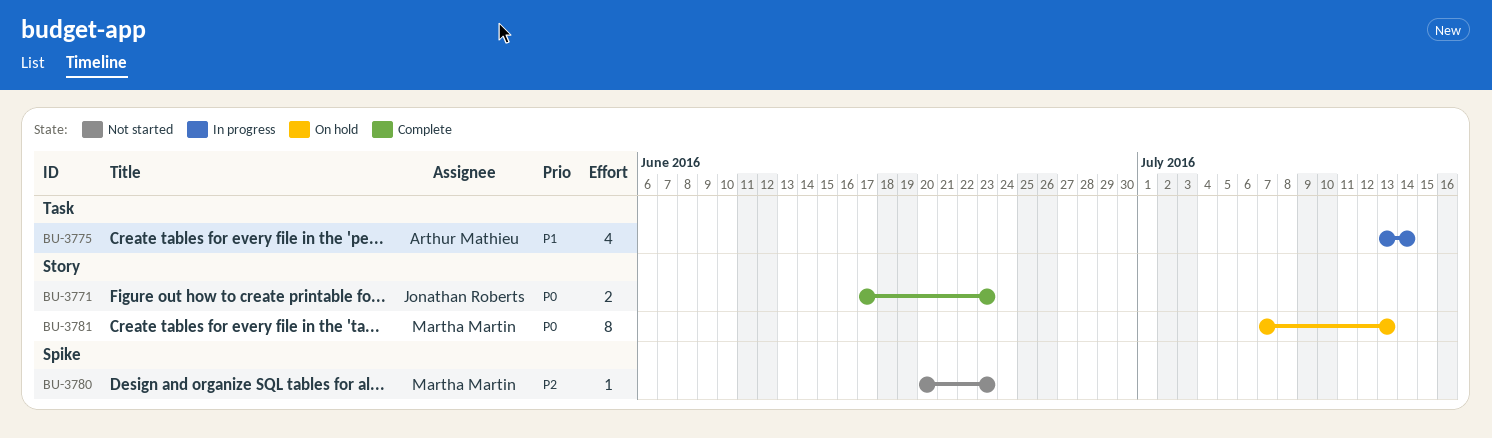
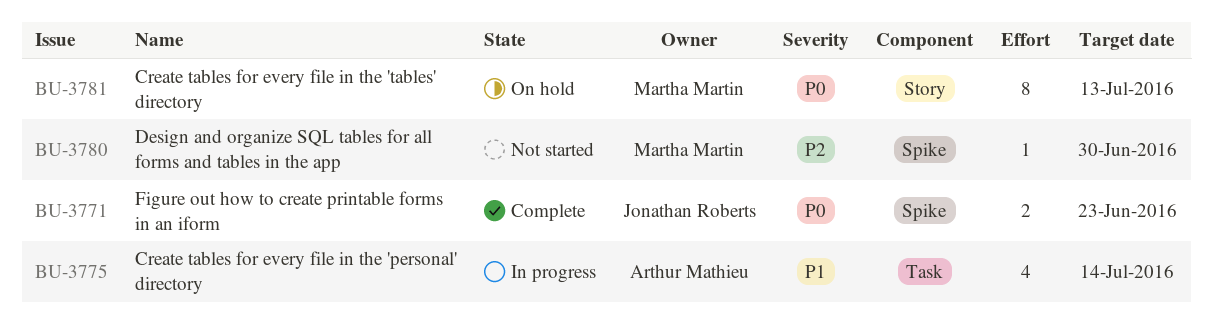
BU-3771, label: Story -> Spike
BU-3780, due: Jun 23 -> Jun 30

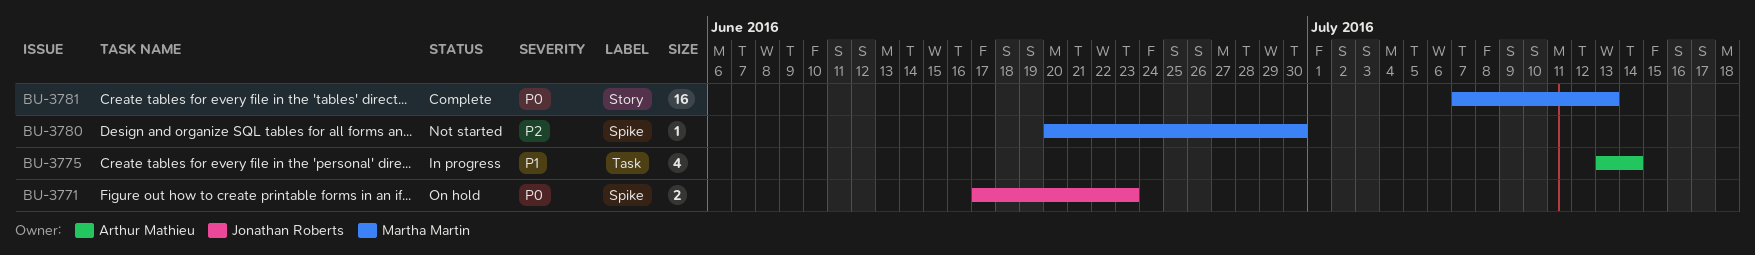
BU-3771, status: Complete -> On hold
BU-3781, status: On hold -> Complete
BU-3781, estimate: 8 -> 16

